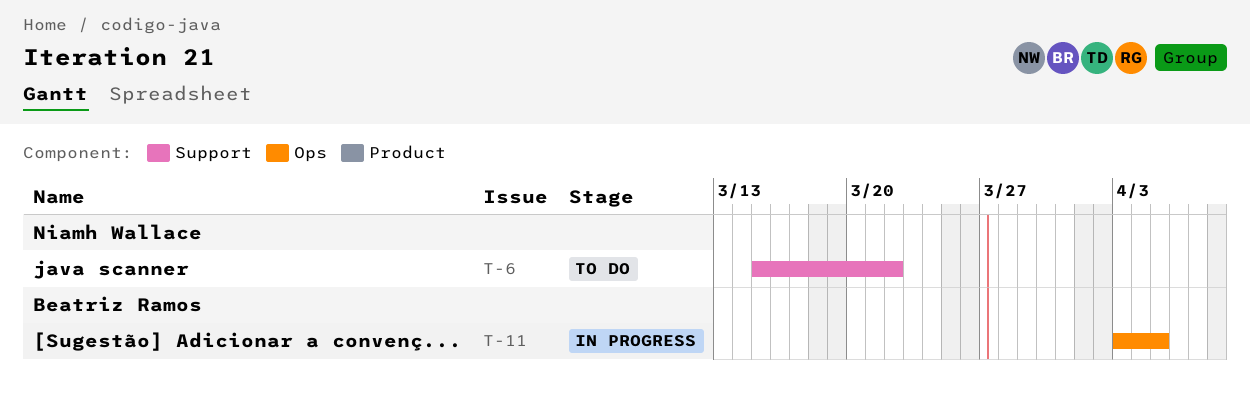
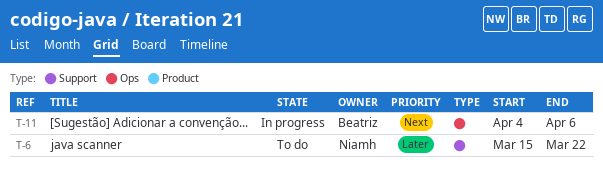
T-11, start: Apr 3 -> Apr 4
T-11, due: Apr 5 -> Apr 6

